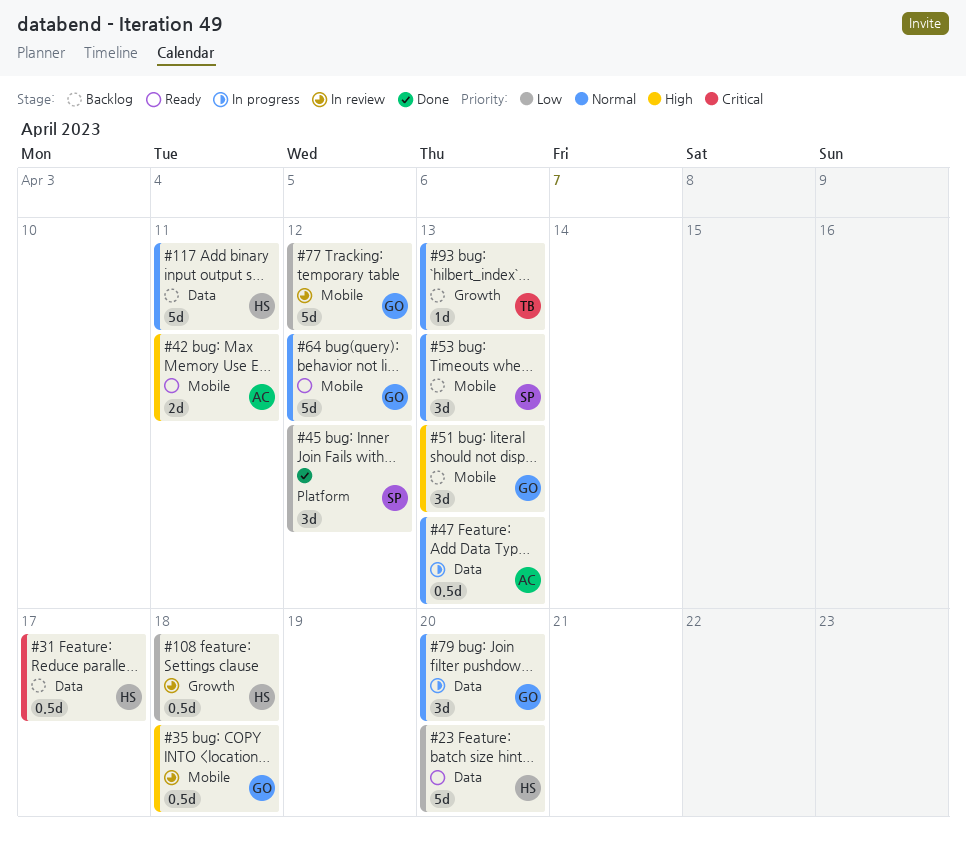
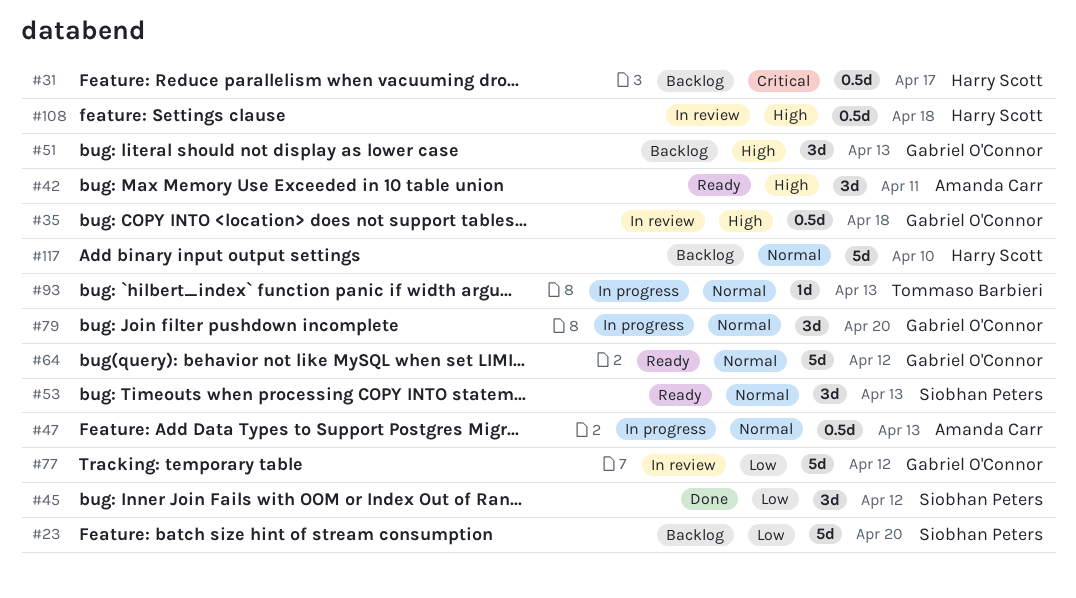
#23, status: Ready -> Backlog
#23, owner: Harry Scott -> Siobhan Peters
#42, estimate: 2d -> 3d
#53, status: Backlog -> Ready
#93, status: Backlog -> In progress
#108, priority: Low -> High
#117, due: Apr 11 -> Apr 10

